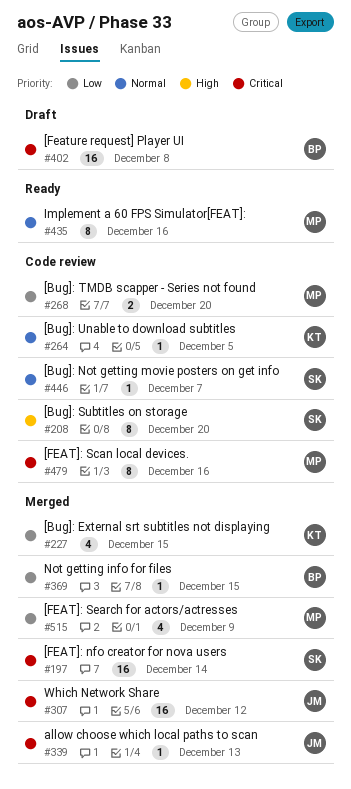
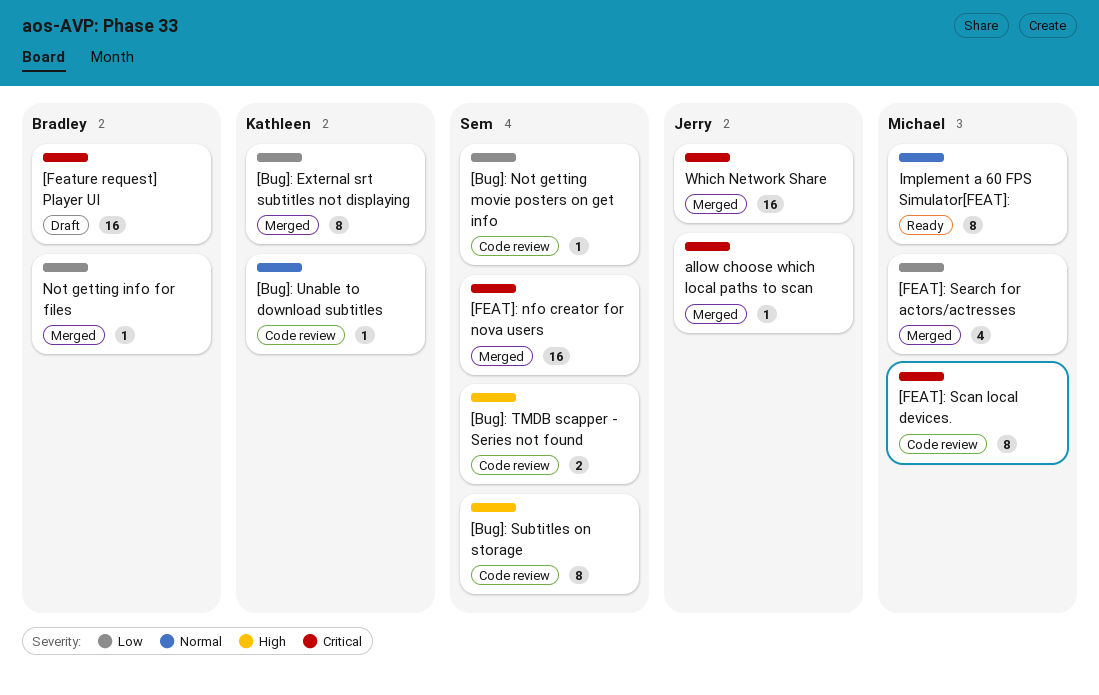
[Bug]: External srt subtitles not displaying, estimate: 4 -> 8
[Bug]: Not getting movie posters on get info, priority: Normal -> Low
[Bug]: TMDB scapper - Series not found, owner: Michael -> Sem
[Bug]: TMDB scapper - Series not found, priority: Low -> High

